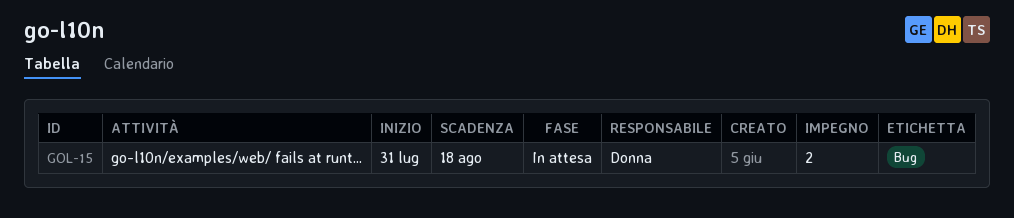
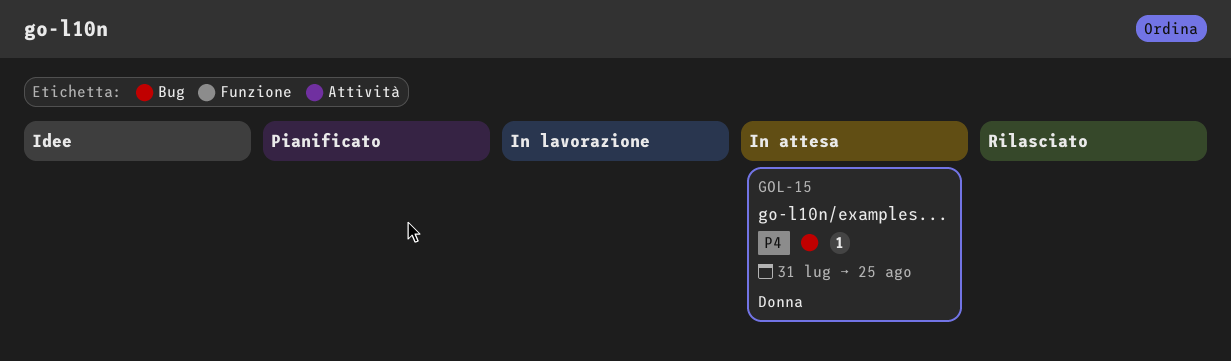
GOL-15, estimate: 2 -> 1
GOL-15, due: Aug 18 -> Aug 25

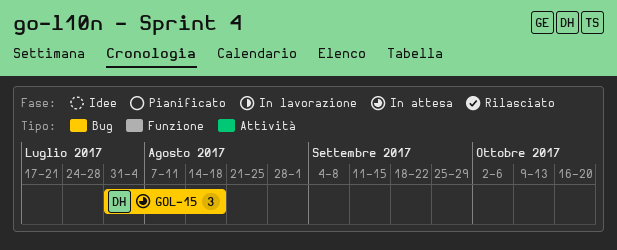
GOL-15, estimate: 1 -> 3
GOL-15, due: Aug 25 -> Aug 18

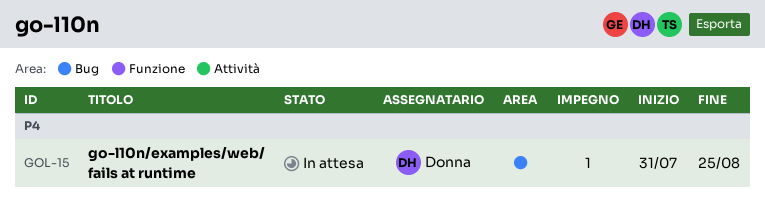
GOL-15, estimate: 3 -> 1
GOL-15, due: Aug 18 -> Aug 25

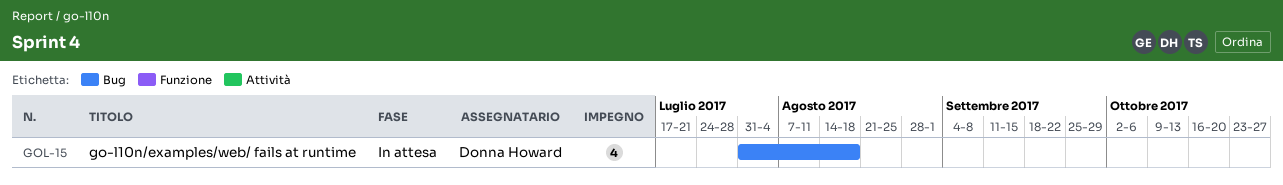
GOL-15, estimate: 1 -> 4
GOL-15, due: Aug 25 -> Aug 18

